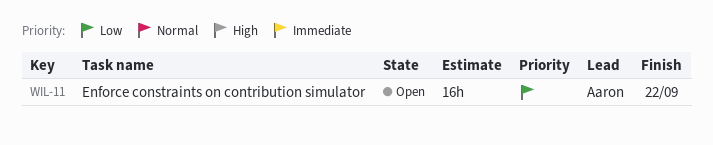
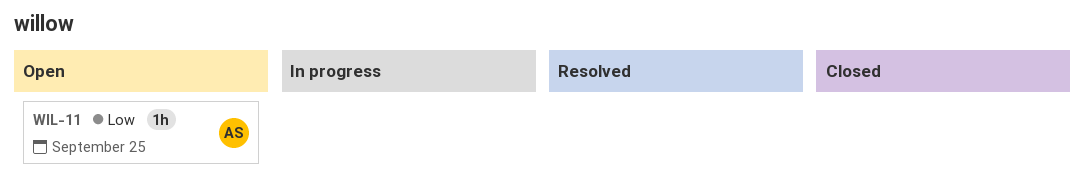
WIL-11, estimate: 16h -> 1h
WIL-11, due: Sep 22 -> Sep 25

